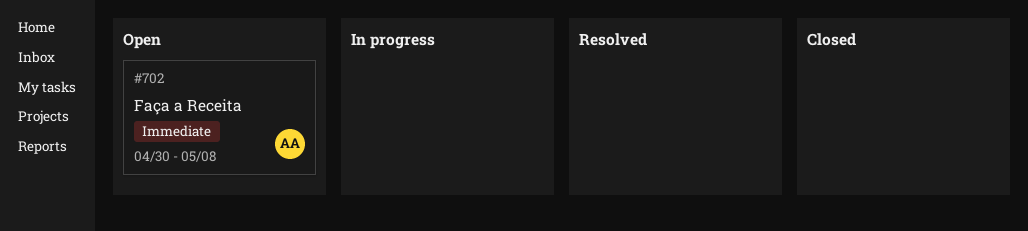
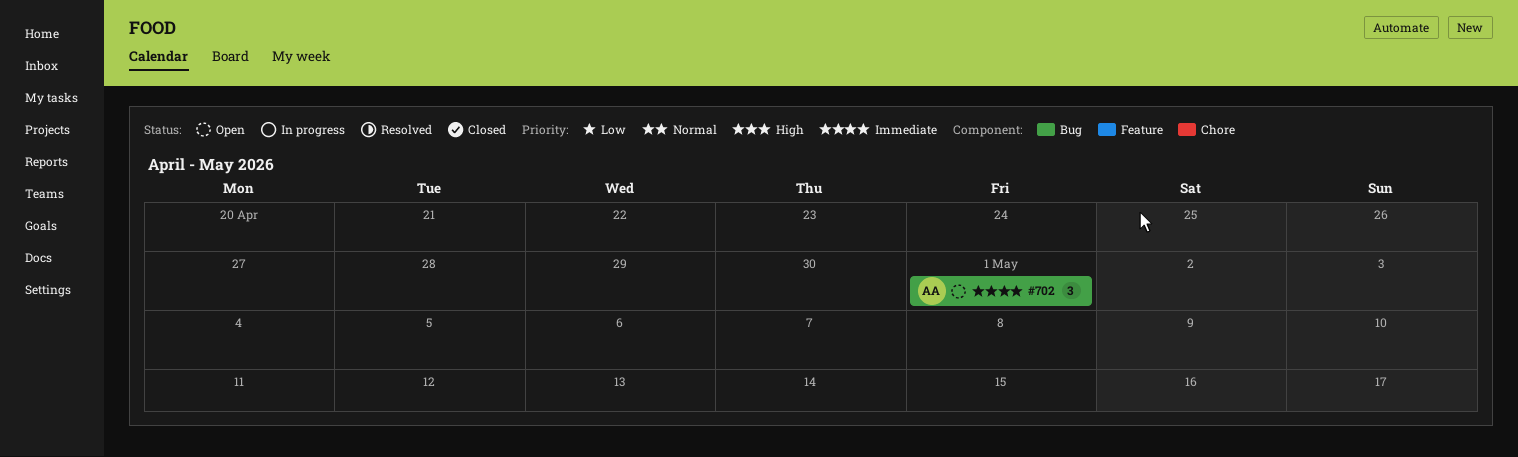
#702, start: Apr 30 -> May 1
#702, due: May 8 -> May 1

